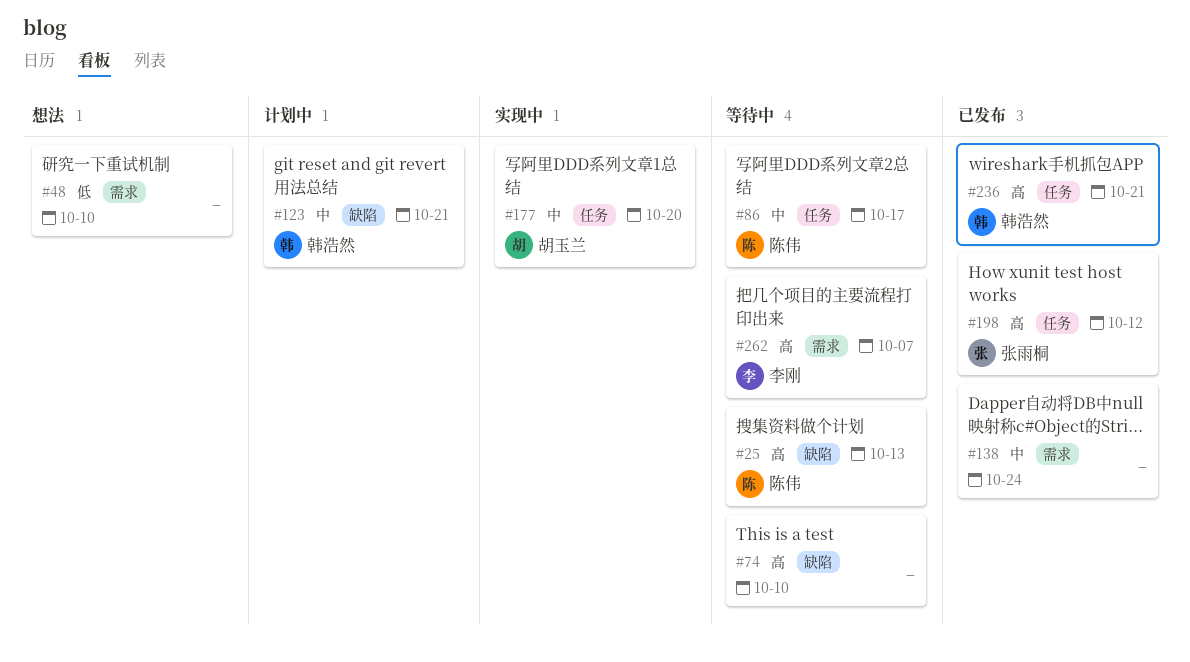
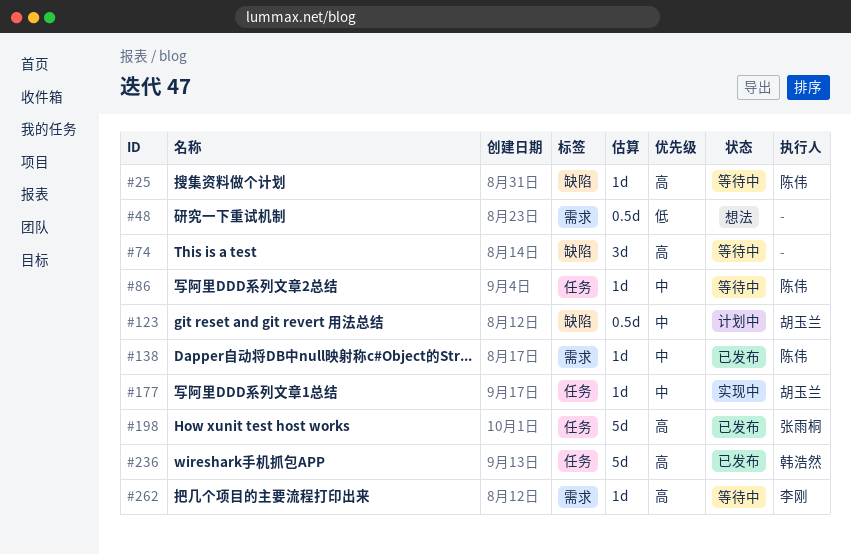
#123, owner: 韩浩然 -> 胡玉兰
#138, owner: none -> 陈伟

